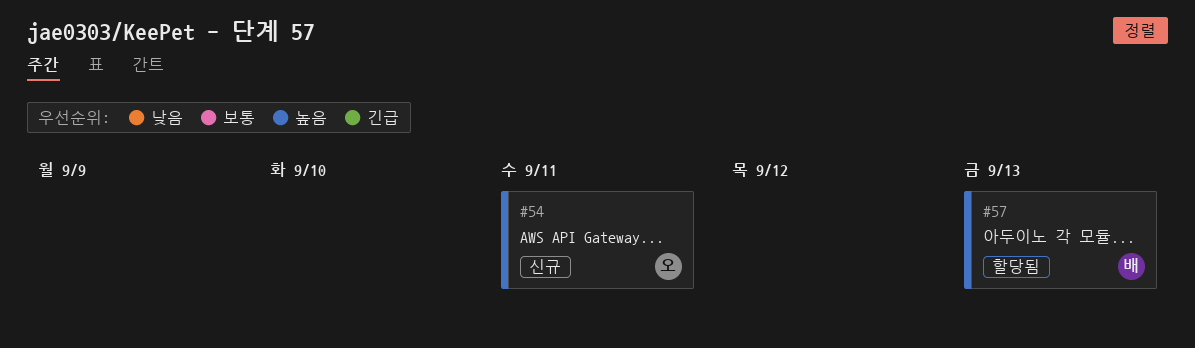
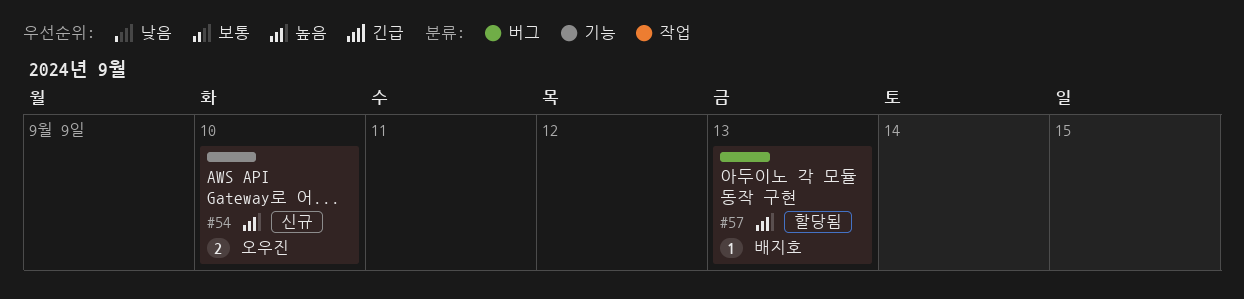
#54, due: Sep 11 -> Sep 10

